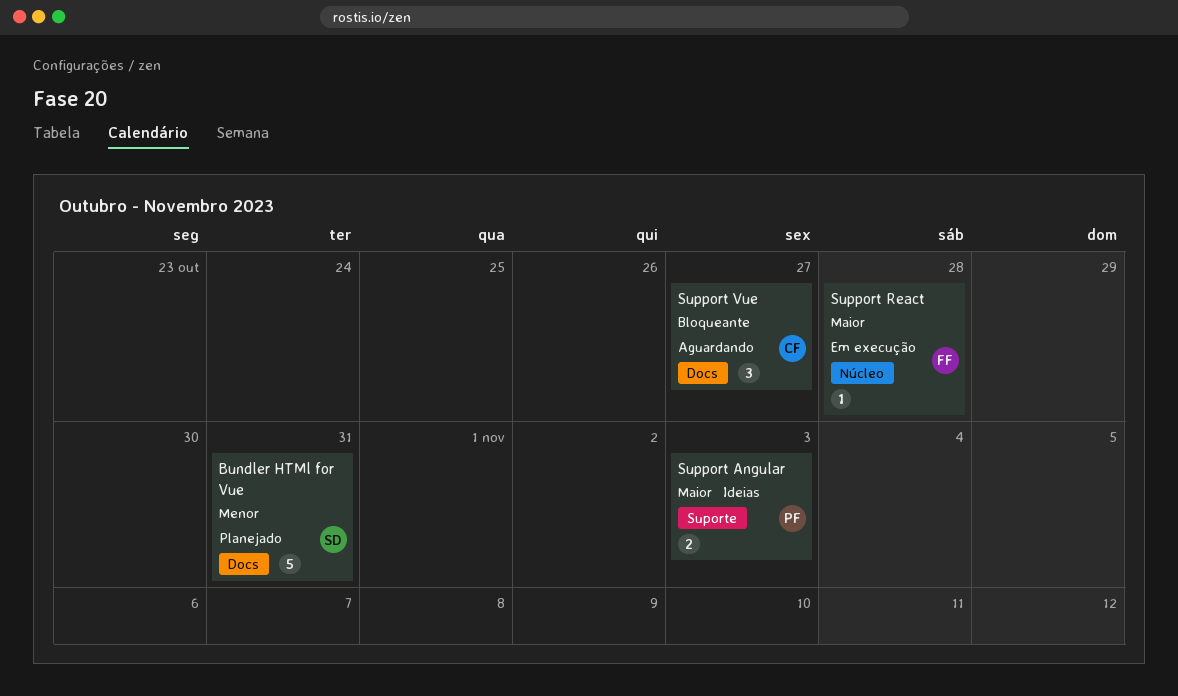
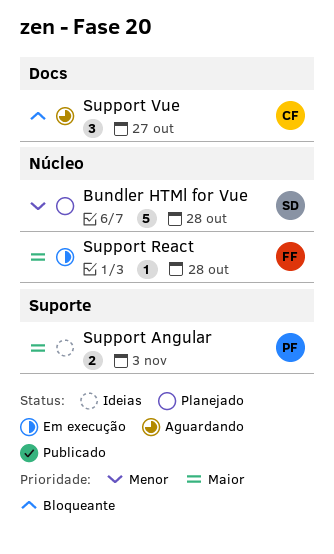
Bundler HTMl for Vue, label: Docs -> Núcleo
Bundler HTMl for Vue, due: Oct 31 -> Oct 28

